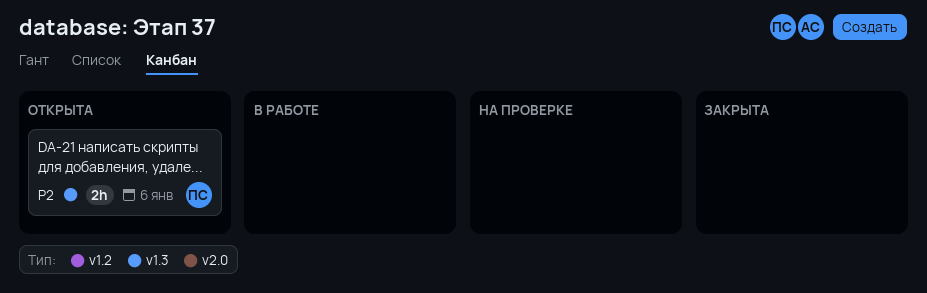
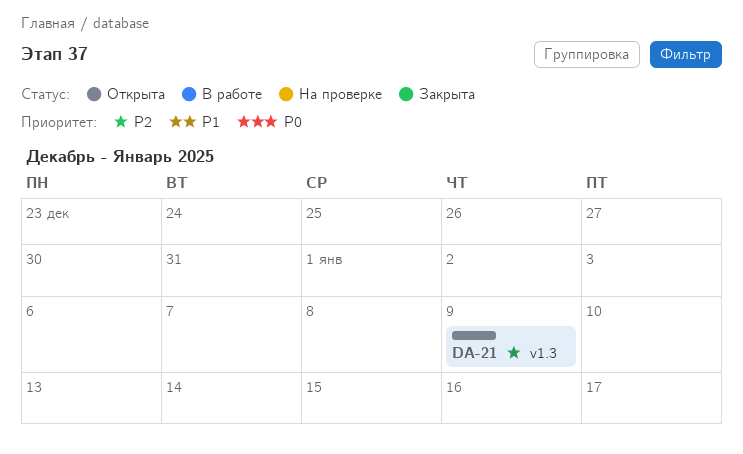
DA-21, due: Jan 6 -> Jan 9

